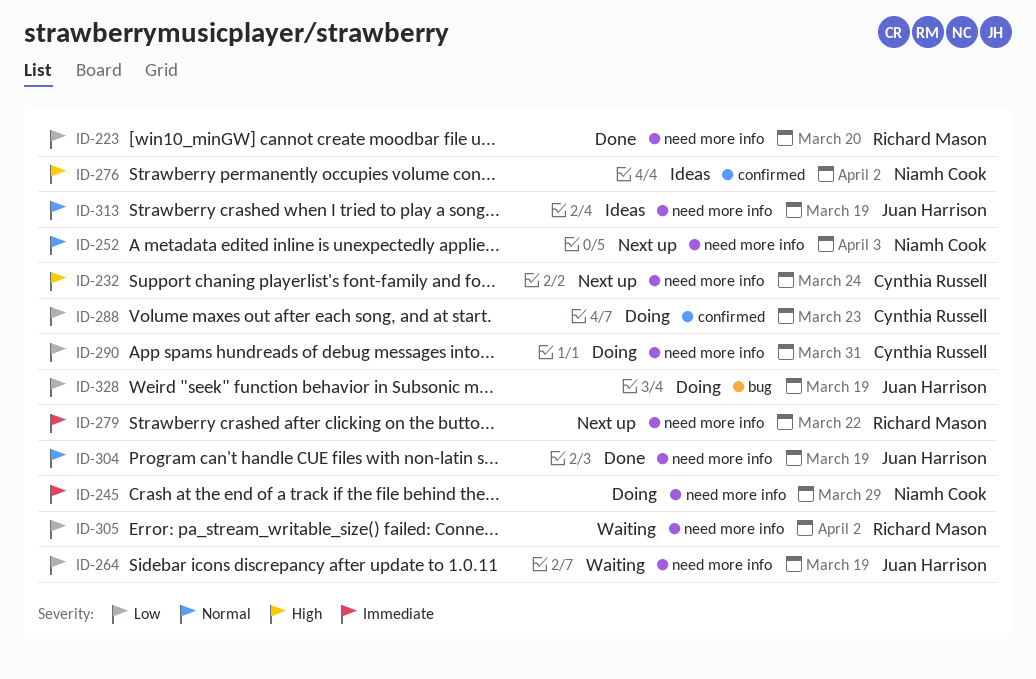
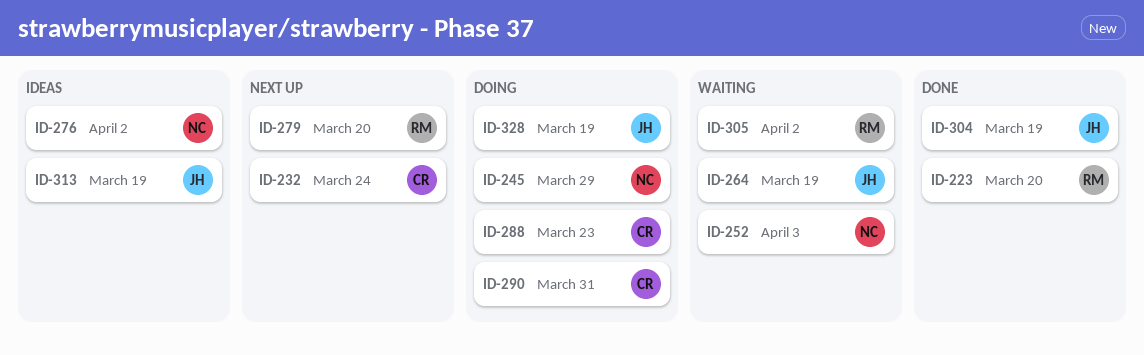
ID-252, status: Next up -> Waiting
ID-279, due: Mar 22 -> Mar 20

